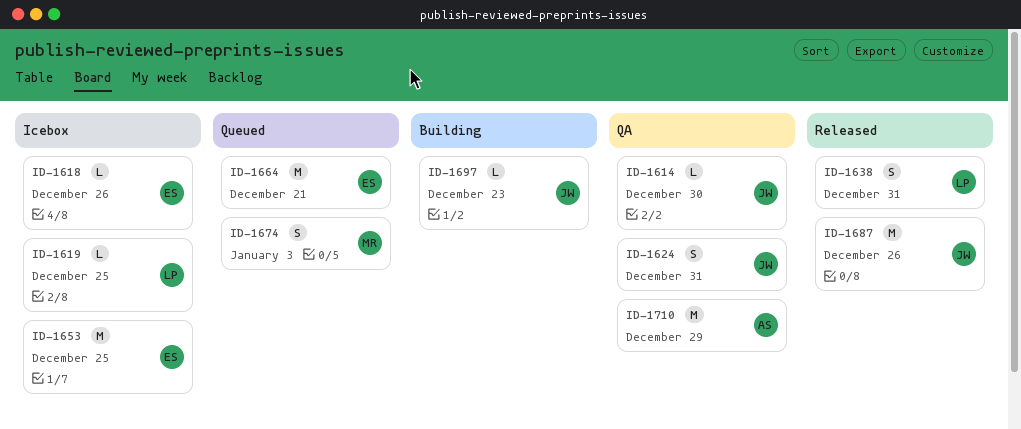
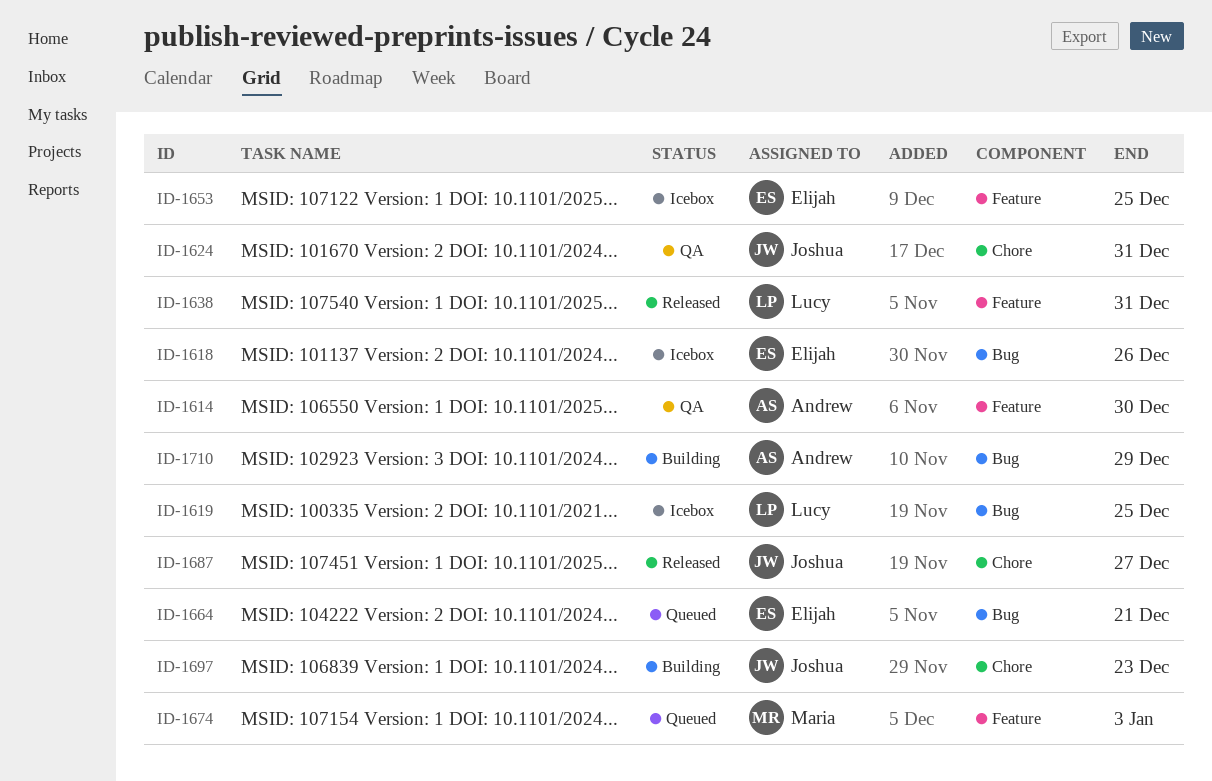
ID-1614, owner: Joshua -> Andrew
ID-1687, due: Dec 26 -> Dec 27
ID-1710, status: QA -> Building

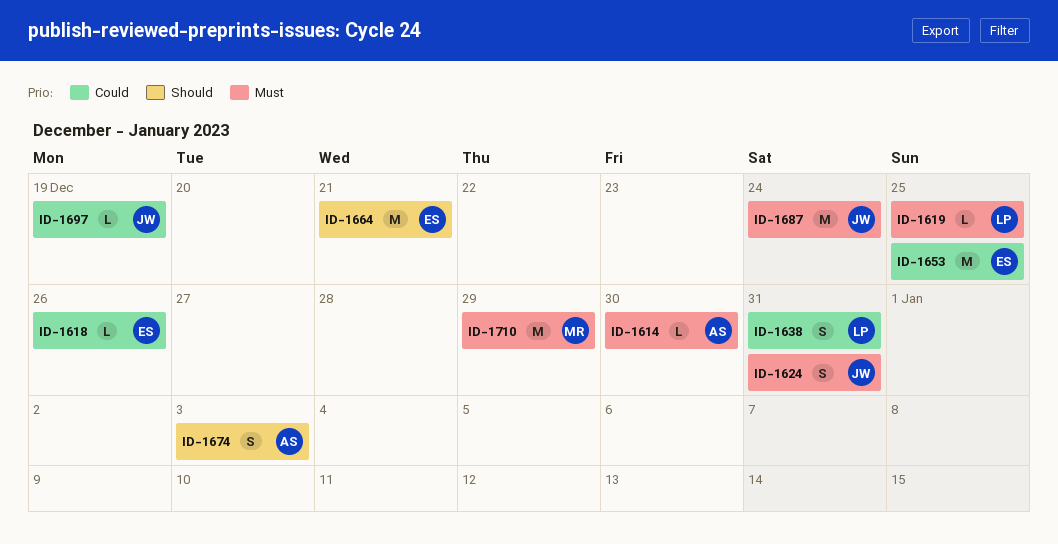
ID-1674, owner: Maria -> Andrew
ID-1687, due: Dec 27 -> Dec 24
ID-1697, due: Dec 23 -> Dec 19
ID-1710, owner: Andrew -> Maria

